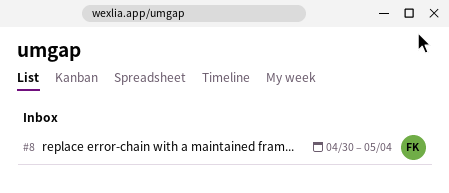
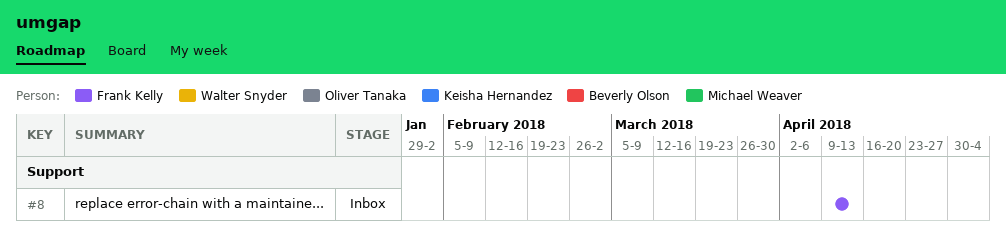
#8, start: Apr 30 -> Apr 9
#8, due: May 4 -> Apr 13

